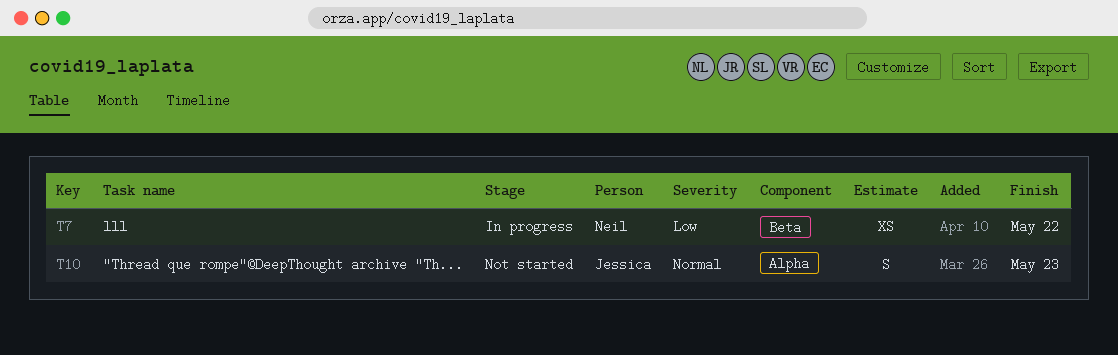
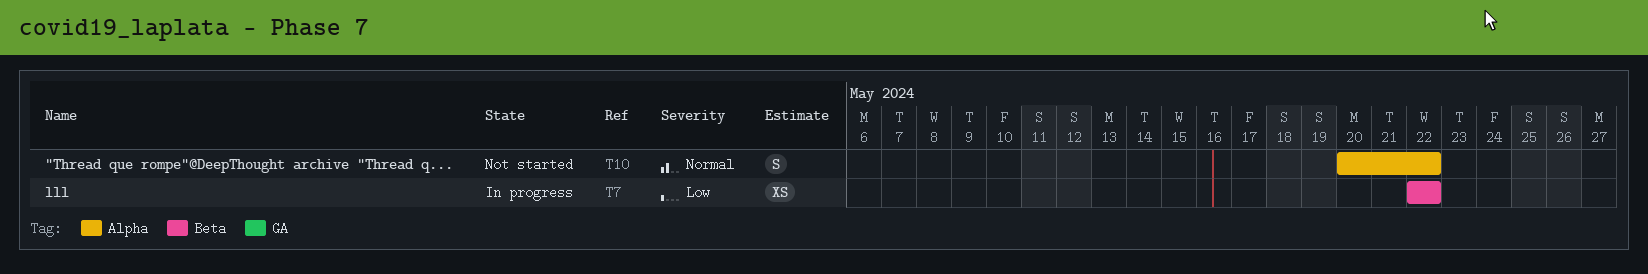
T10, due: May 23 -> May 22

